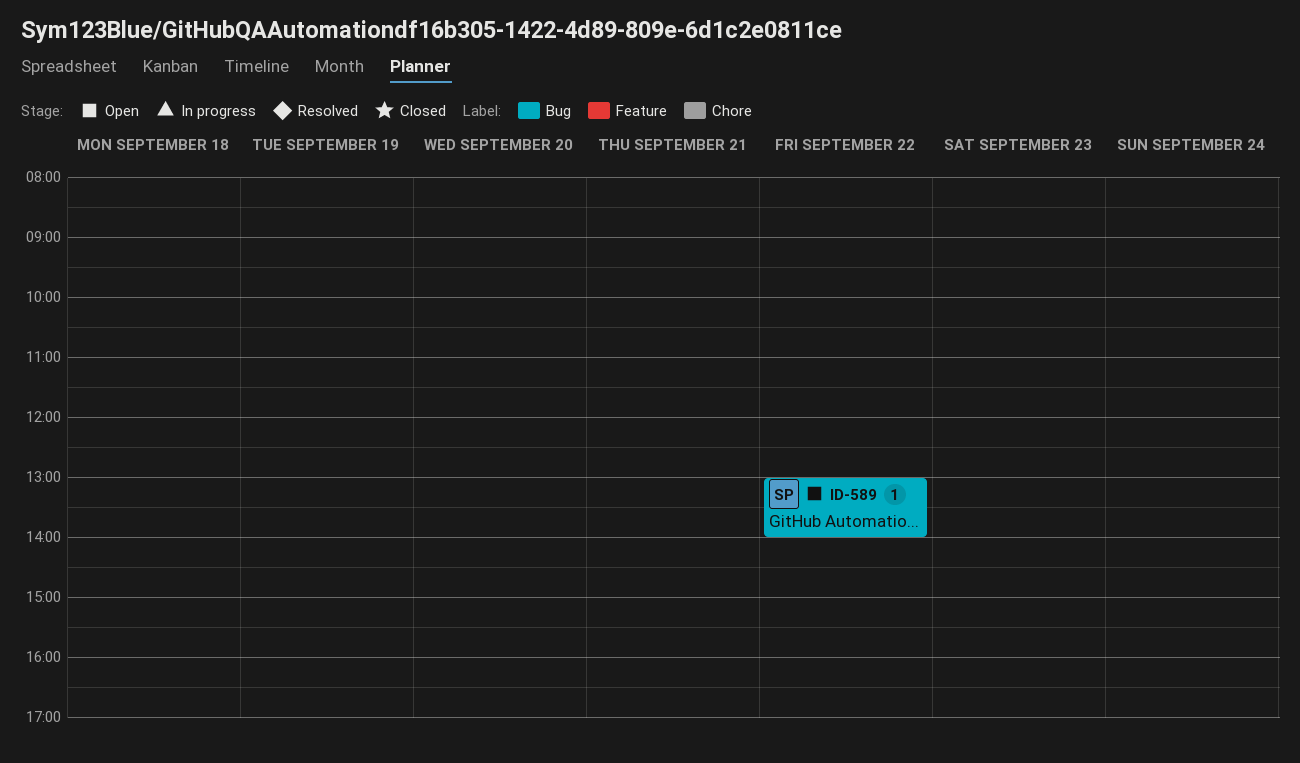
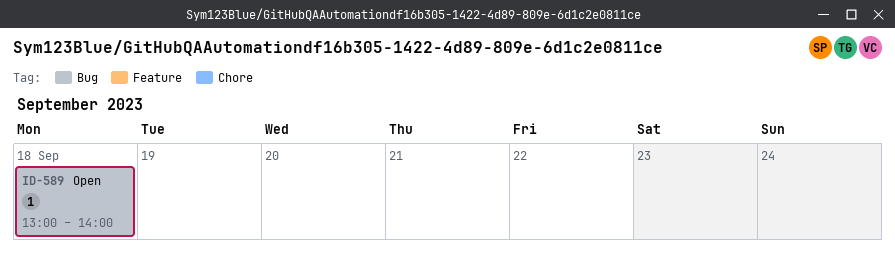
ID-589, day: Sep 22 -> Sep 18

